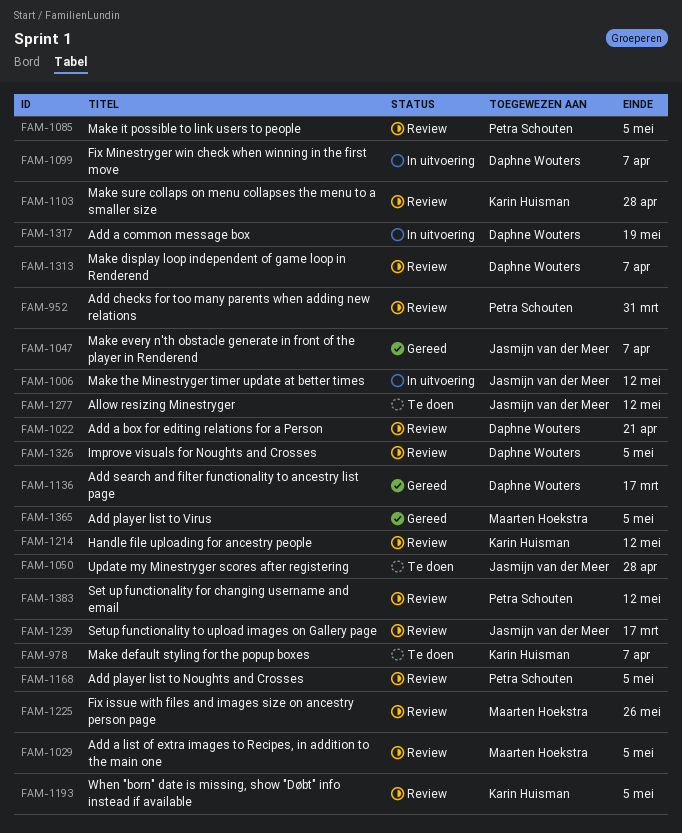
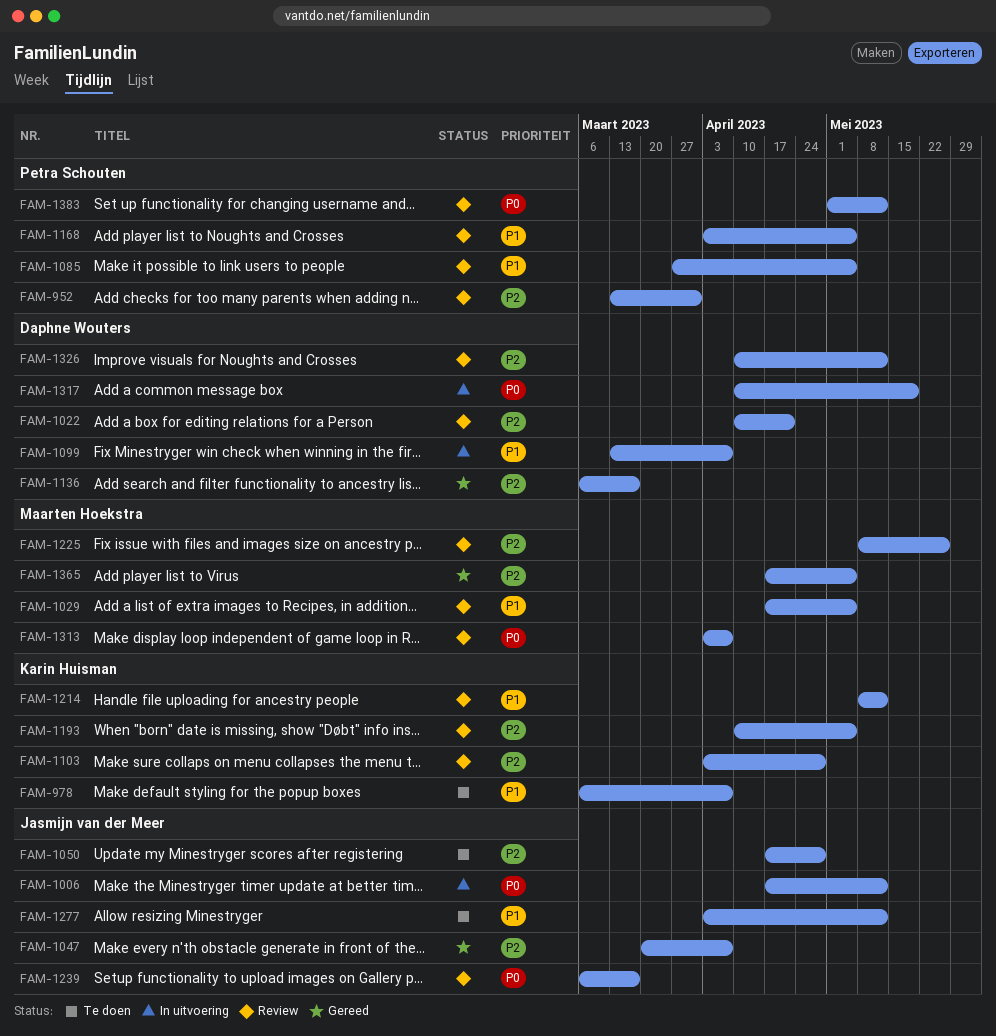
FAM-1313, owner: Daphne Wouters -> Maarten Hoekstra
FAM-1326, due: May 5 -> May 12

